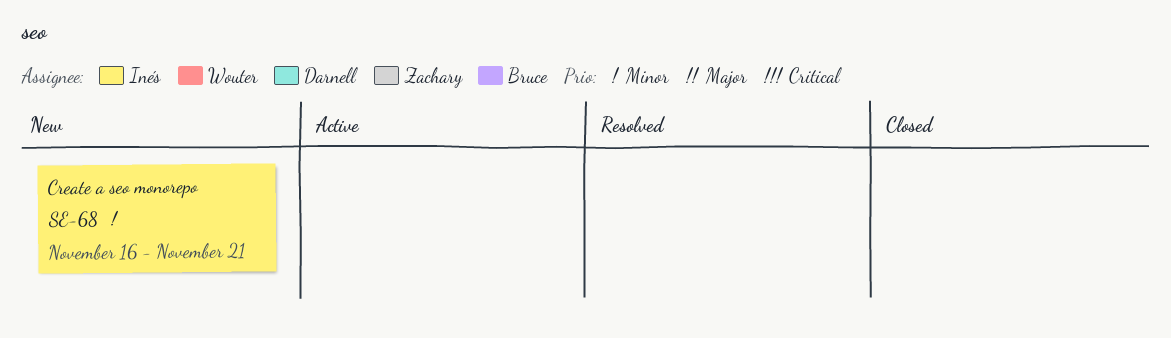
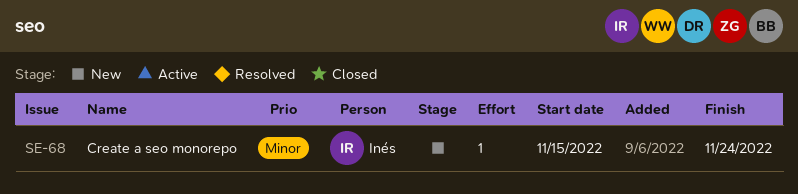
SE-68, start: Nov 16 -> Nov 15
SE-68, due: Nov 21 -> Nov 24

